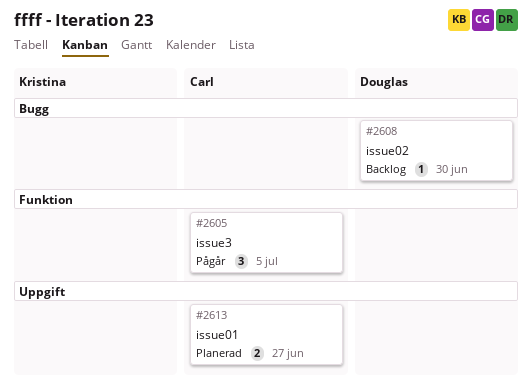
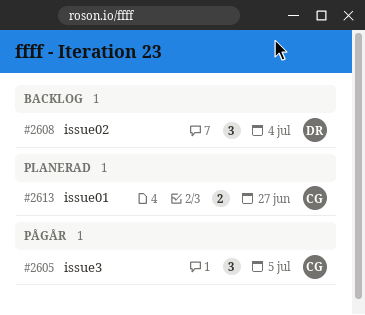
#2608, estimate: 1 -> 3
#2608, due: Jun 30 -> Jul 4

